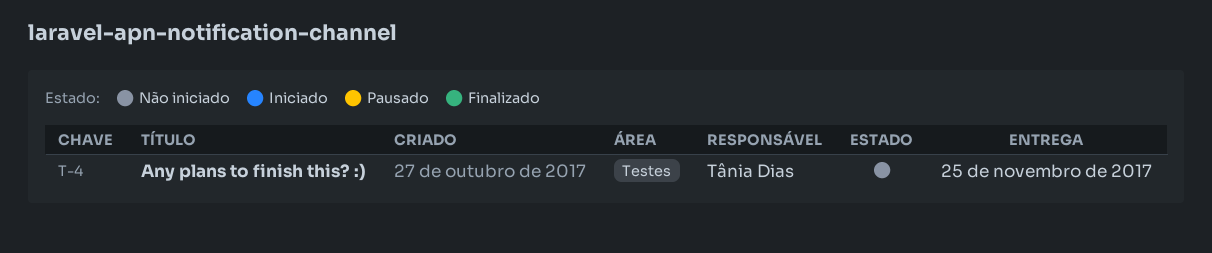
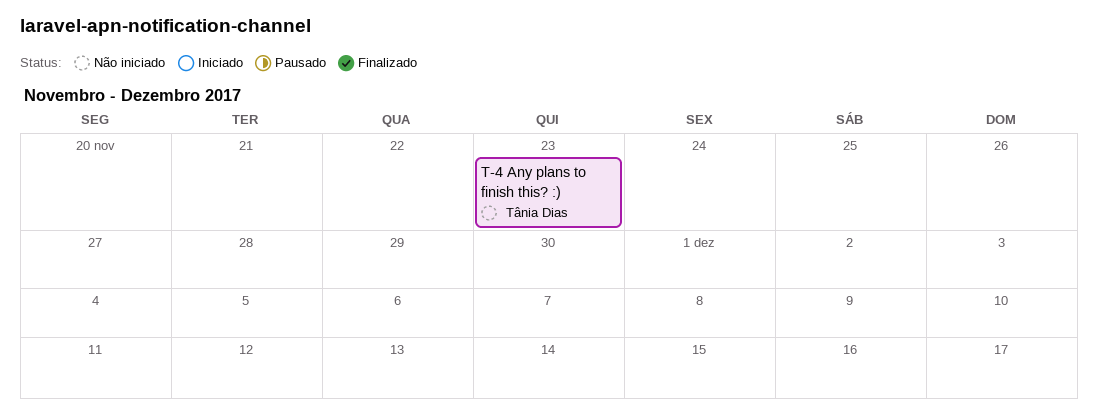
T-4, due: Nov 25 -> Nov 23

